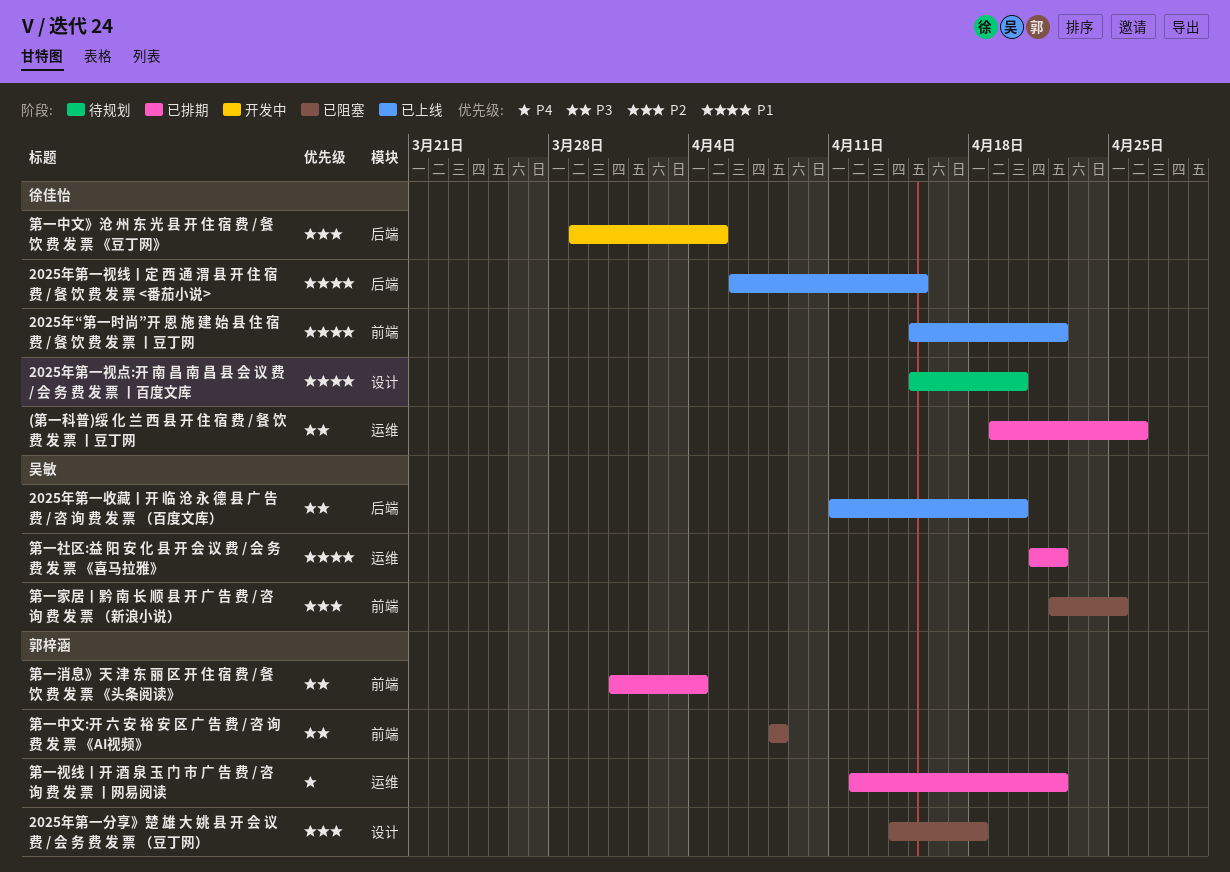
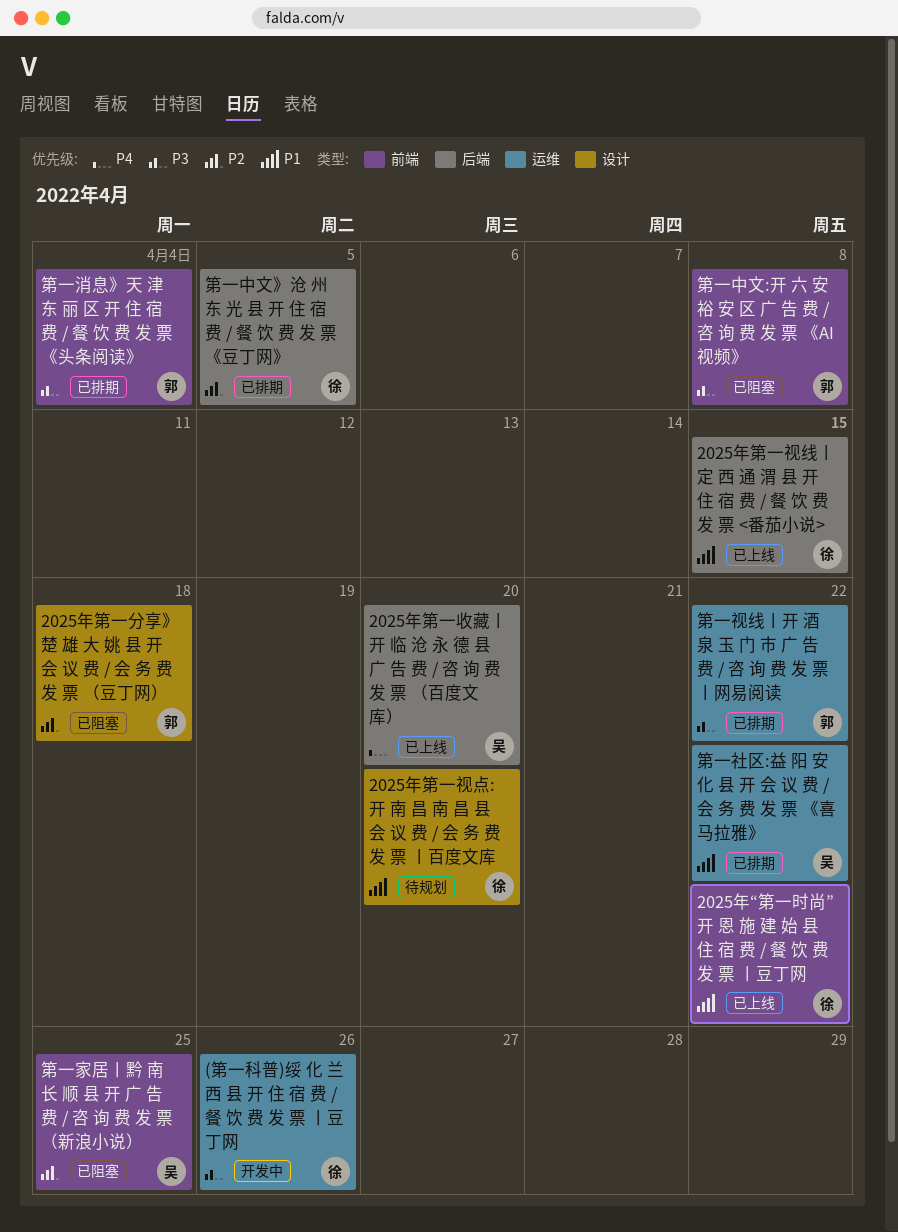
(第一科普)绥 化 兰 西 县 开 住 宿 费 / 餐 饮 费 发 票 丨豆丁网, status: 已排期 -> 开发中
2025年第一收藏丨开 临 沧 永 德 县 广 告 费 / 咨 询 费 发 票 （百度文库）, priority: P3 -> P4
第一中文》沧 州 东 光 县 开 住 宿 费 / 餐 饮 费 发 票 《豆丁网》, status: 开发中 -> 已排期
第一视线丨开 酒 泉 玉 门 市 广 告 费 / 咨 询 费 发 票 丨网易阅读, priority: P4 -> P3

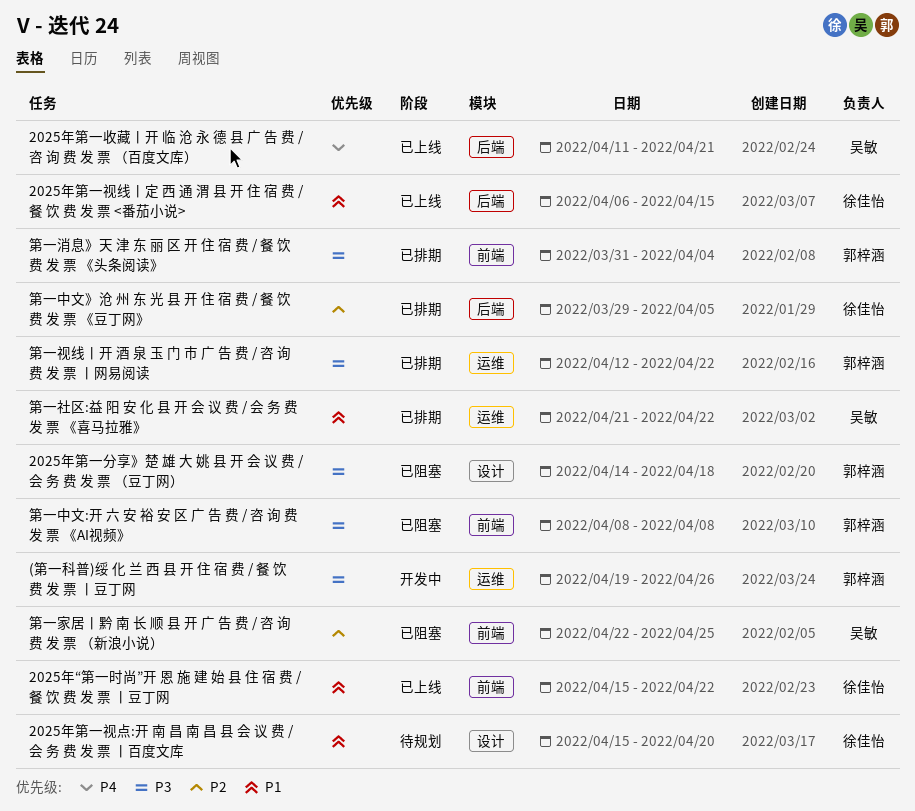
(第一科普)绥 化 兰 西 县 开 住 宿 费 / 餐 饮 费 发 票 丨豆丁网, owner: 徐佳怡 -> 郭梓涵
2025年第一分享》楚 雄 大 姚 县 开 会 议 费 / 会 务 费 发 票 （豆丁网）, priority: P2 -> P3
2025年第一收藏丨开 临 沧 永 德 县 广 告 费 / 咨 询 费 发 票 （百度文库）, due: Apr 20 -> Apr 21

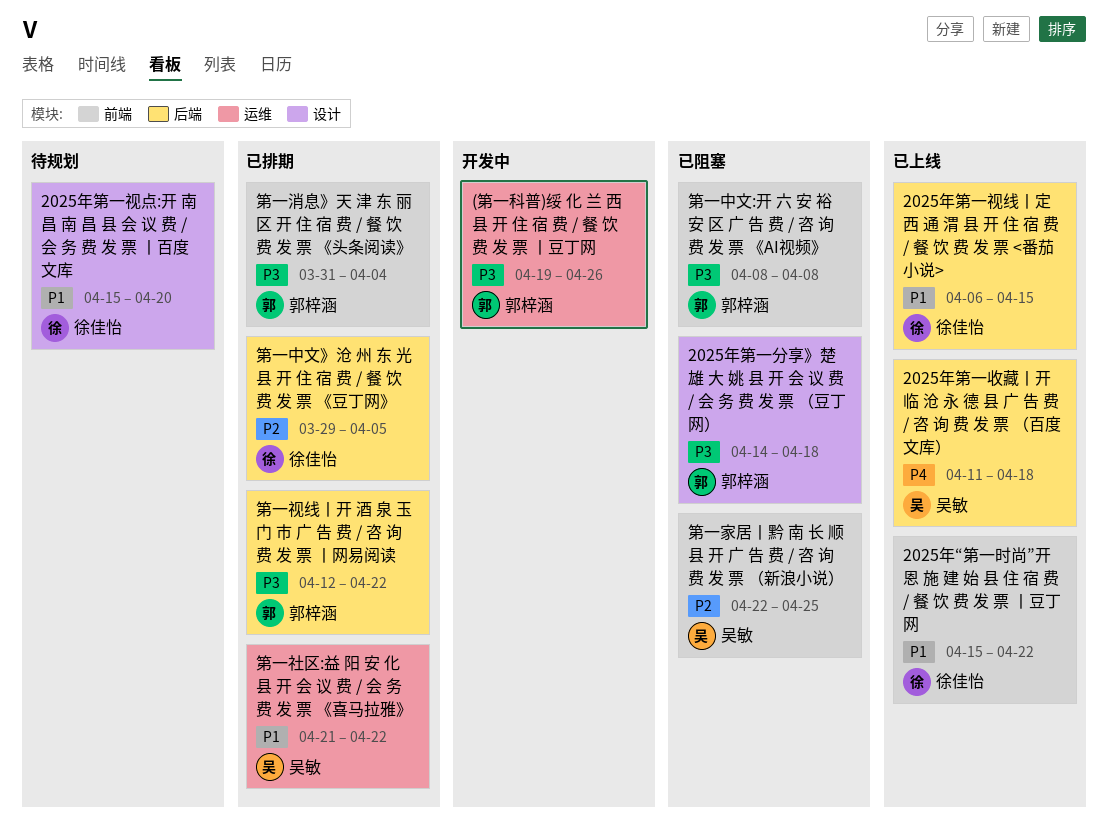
2025年第一收藏丨开 临 沧 永 德 县 广 告 费 / 咨 询 费 发 票 （百度文库）, due: Apr 21 -> Apr 18
第一视线丨开 酒 泉 玉 门 市 广 告 费 / 咨 询 费 发 票 丨网易阅读, label: 运维 -> 后端

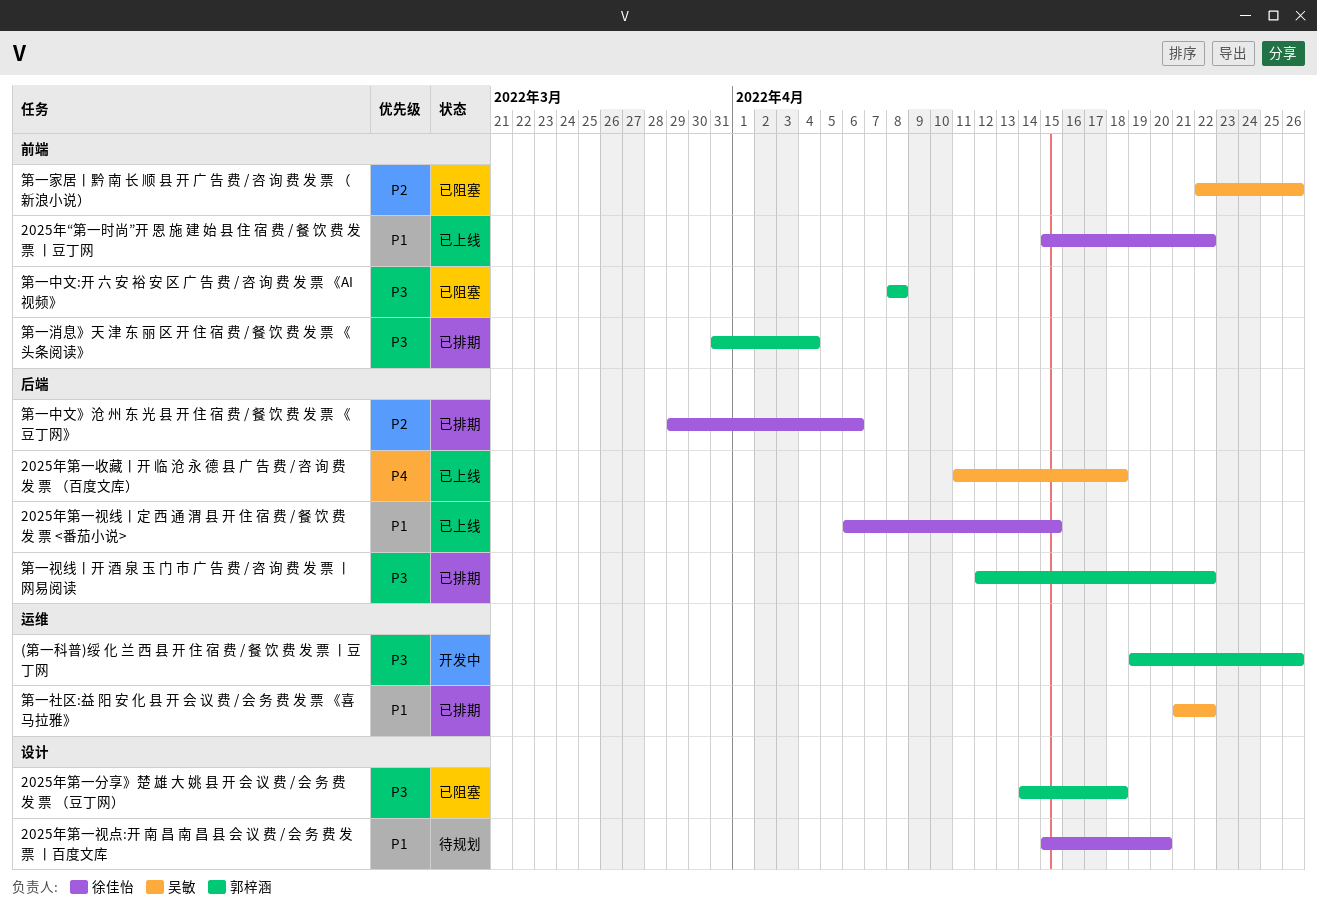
第一中文》沧 州 东 光 县 开 住 宿 费 / 餐 饮 费 发 票 《豆丁网》, due: Apr 5 -> Apr 6
第一家居丨黔 南 长 顺 县 开 广 告 费 / 咨 询 费 发 票 （新浪小说）, due: Apr 25 -> Apr 26

